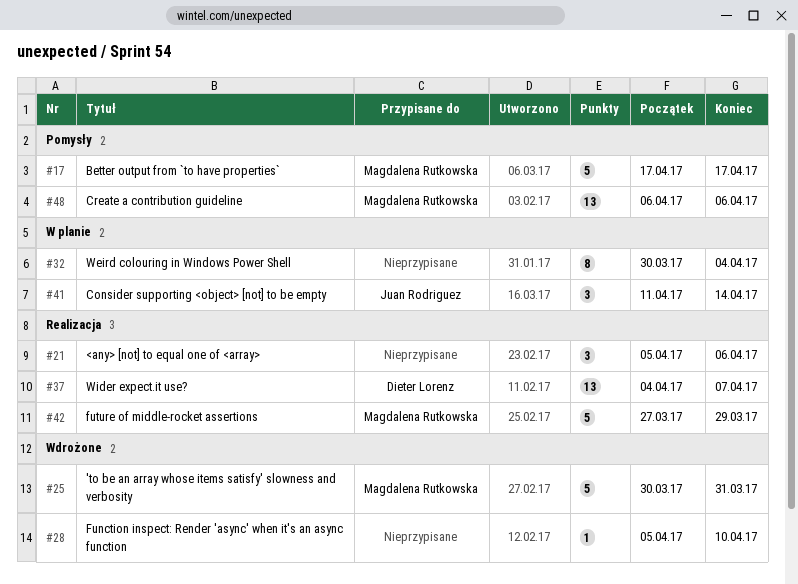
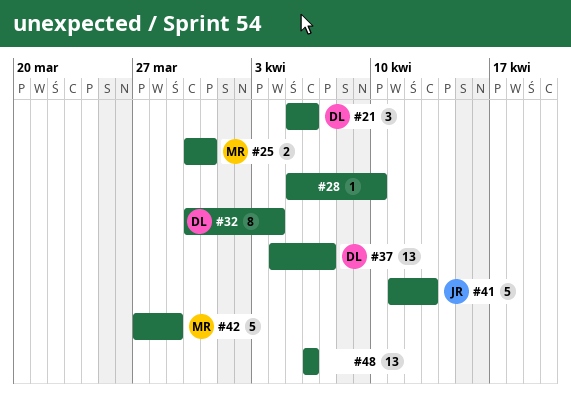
#17: present -> none
#21, owner: none -> Dieter Lorenz
#25, estimate: 5 -> 2
#32, owner: none -> Dieter Lorenz
#41, estimate: 3 -> 5
#41, due: Apr 14 -> Apr 13
#48, owner: Magdalena Rutkowska -> none

